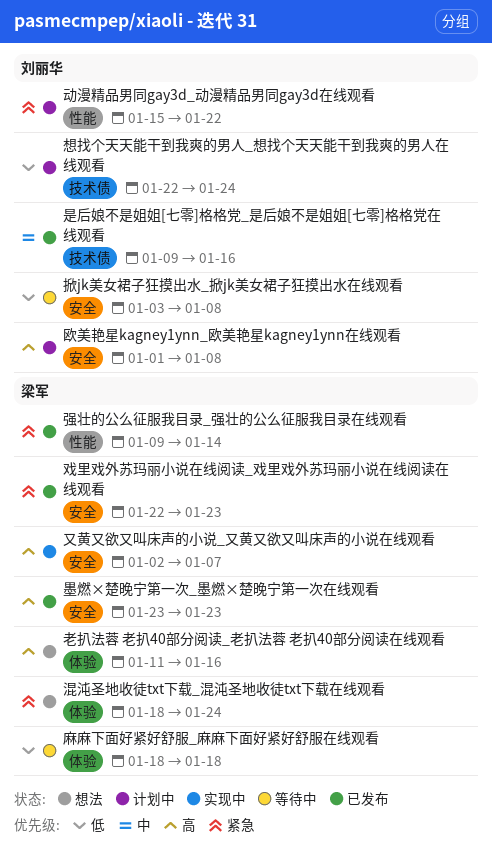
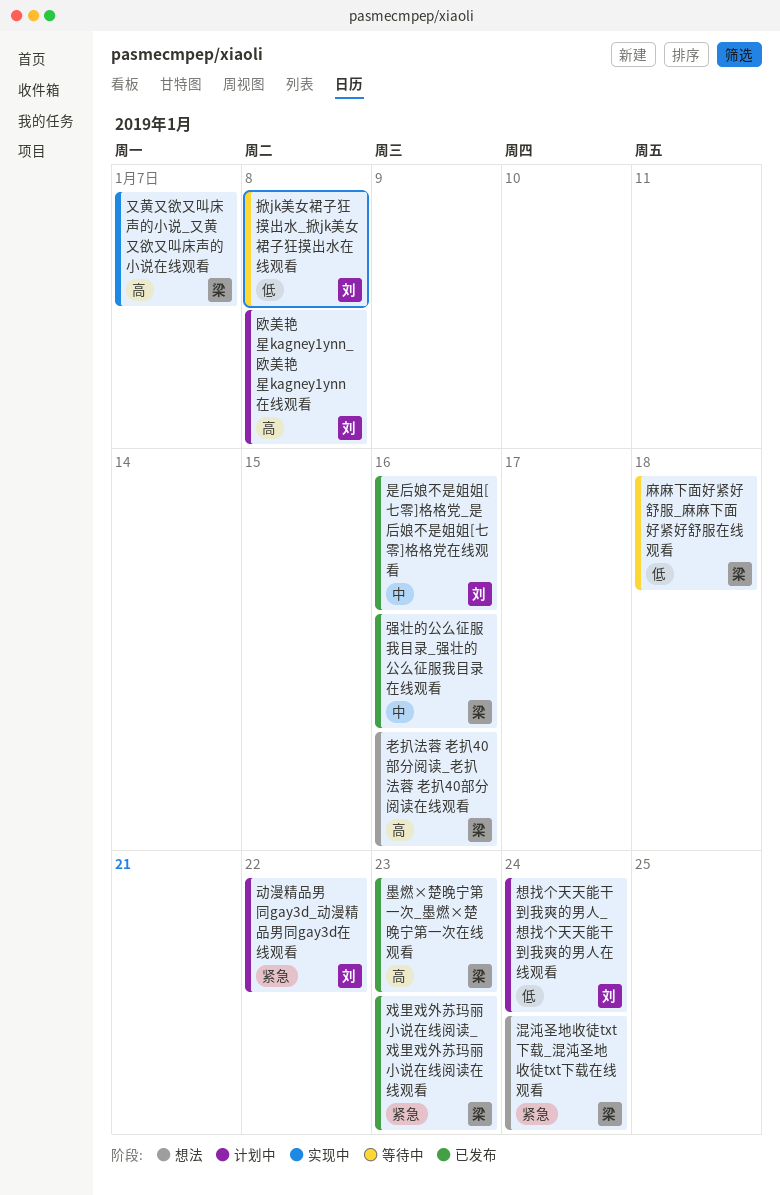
强壮的公么征服我目录_强壮的公么征服我目录在线观看, priority: 紧急 -> 中
强壮的公么征服我目录_强壮的公么征服我目录在线观看, due: Jan 14 -> Jan 16

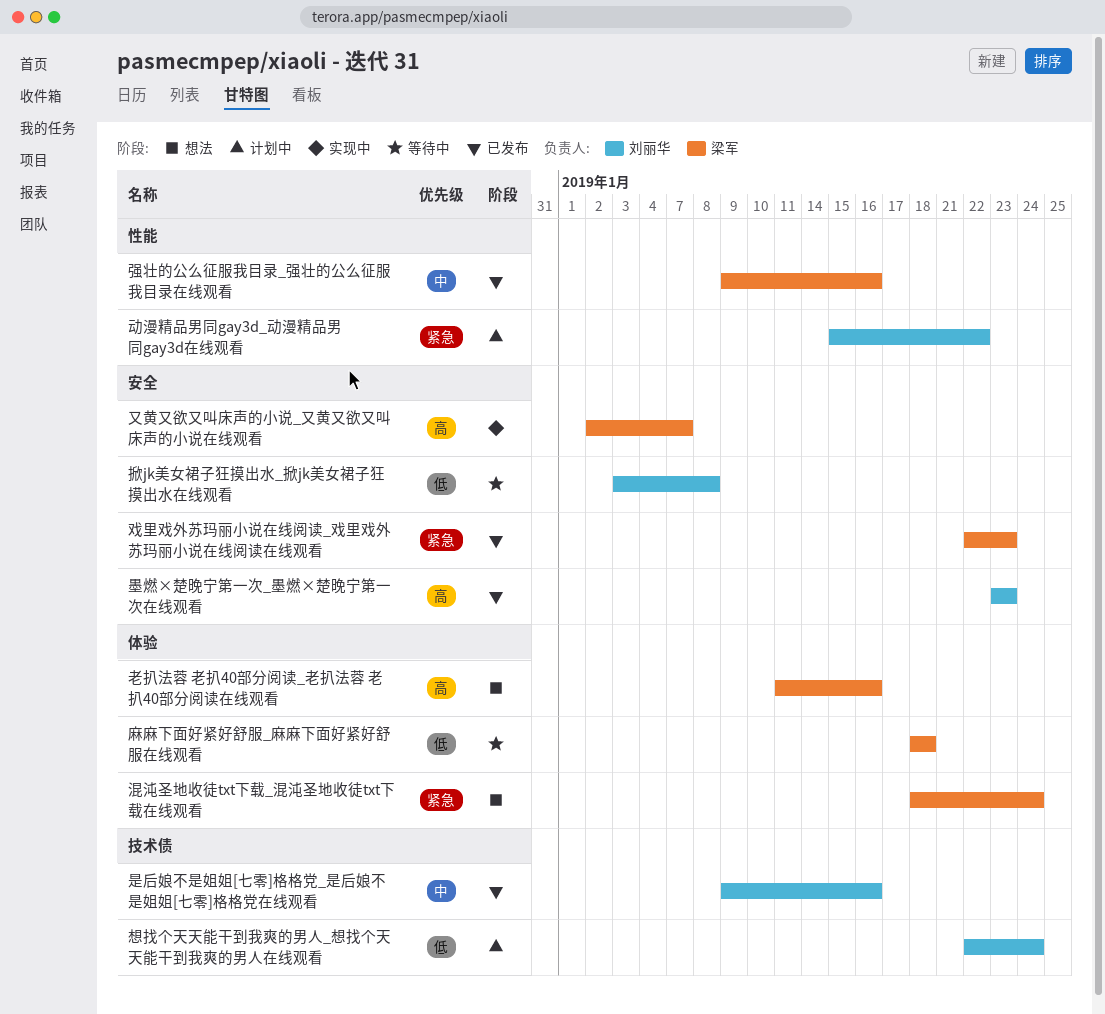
墨燃×楚晚宁第一次_墨燃×楚晚宁第一次在线观看, owner: 梁军 -> 刘丽华
欧美艳星kagney1ynn_欧美艳星kagney1ynn在线观看: present -> none

